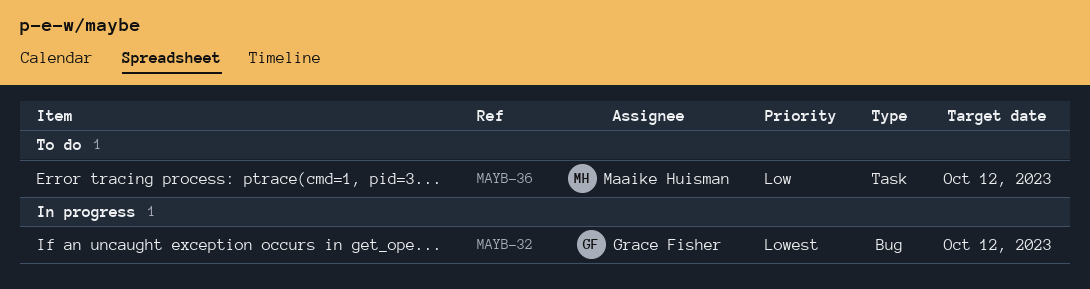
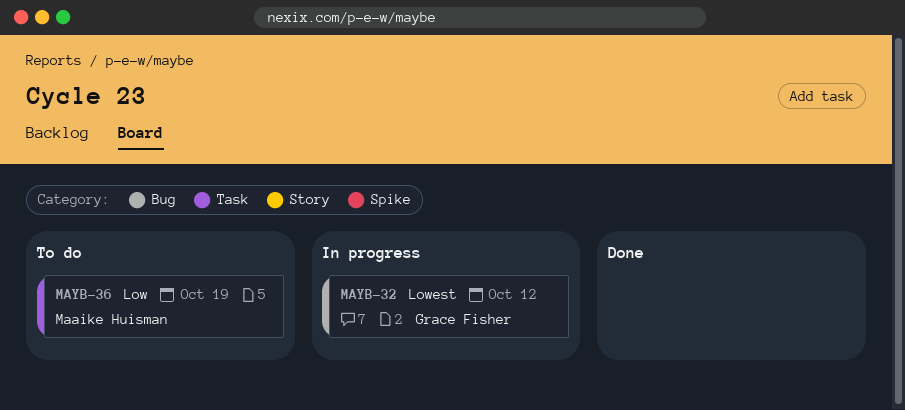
MAYB-36, due: Oct 12 -> Oct 19

